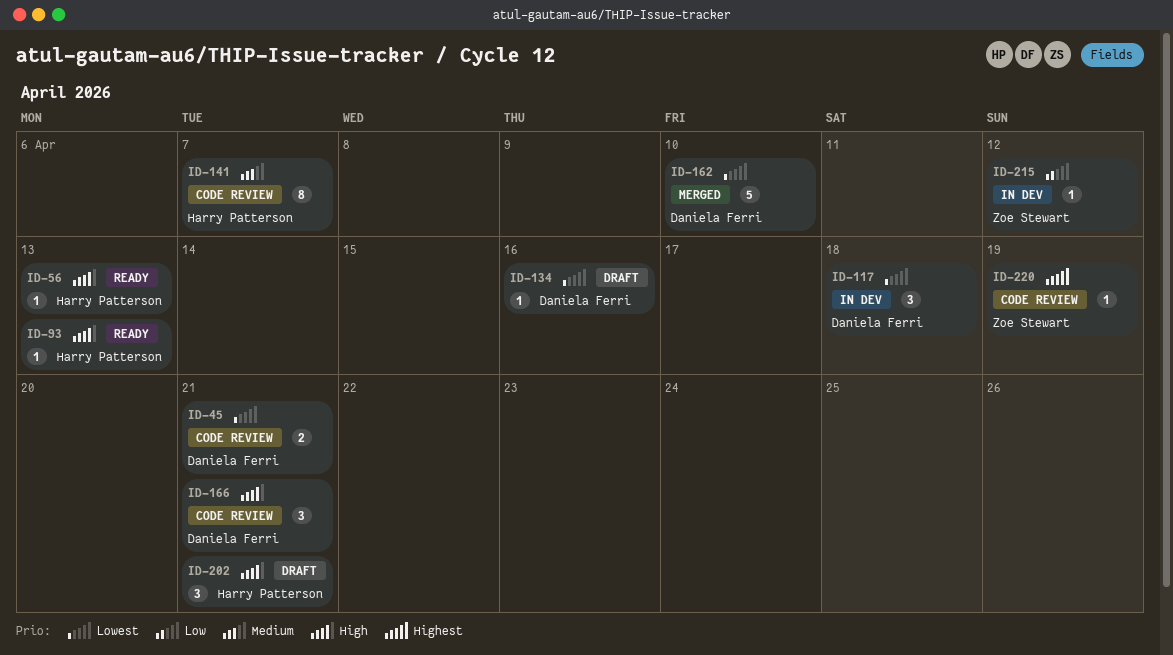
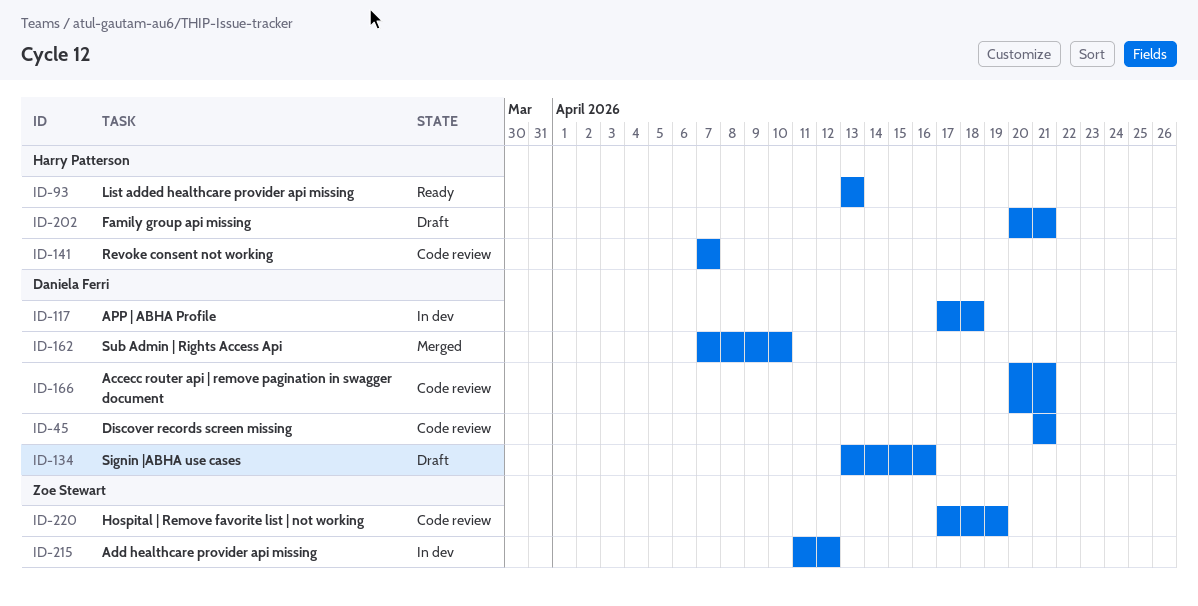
ID-56: present -> none

